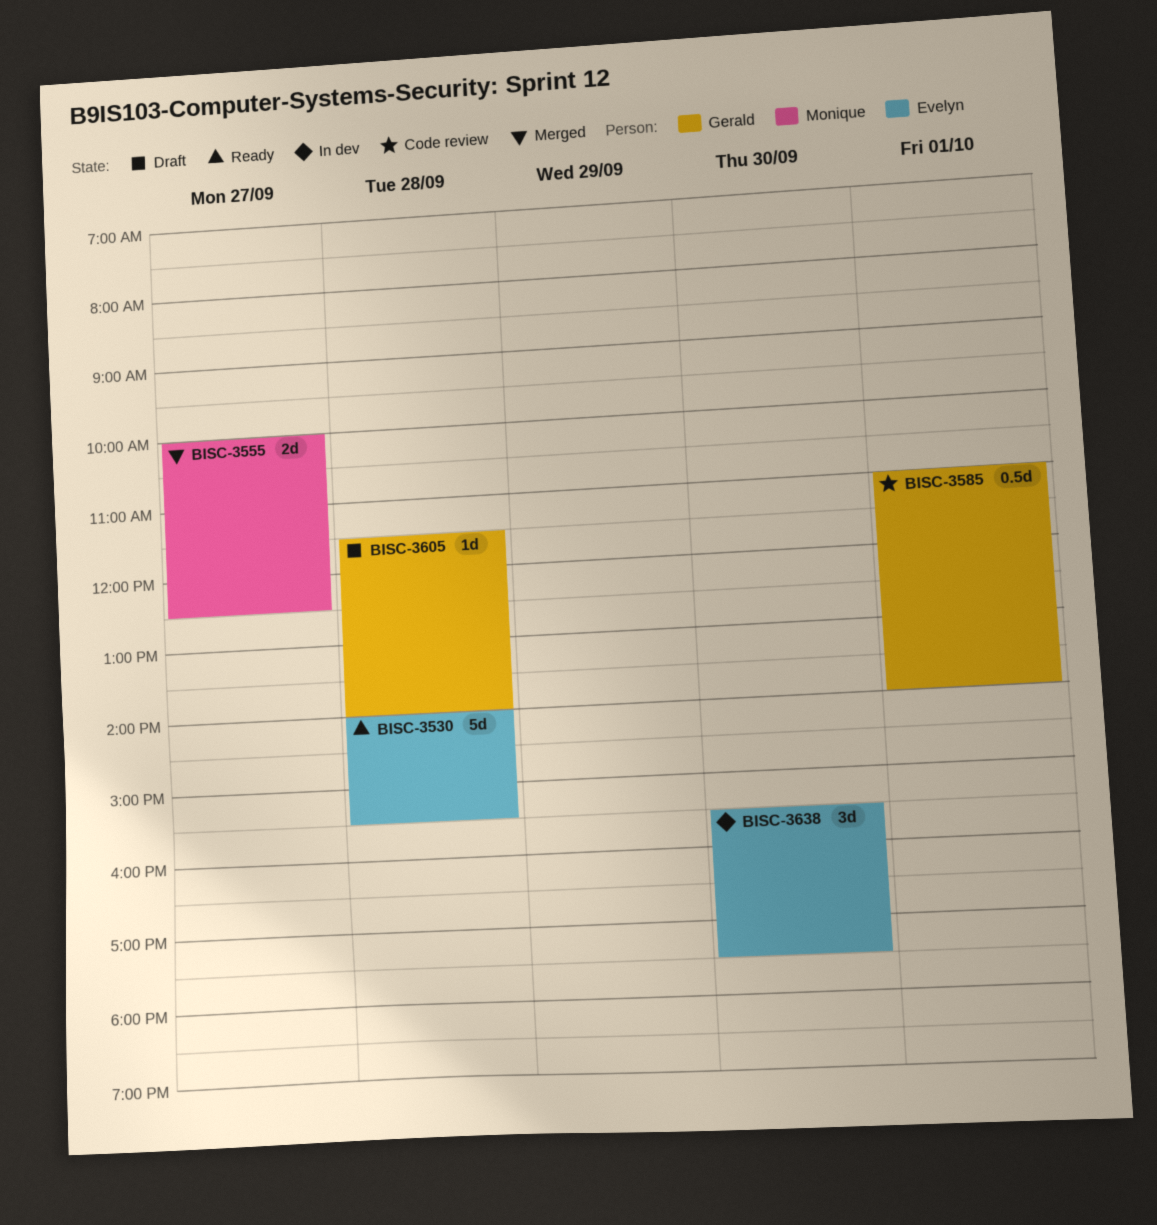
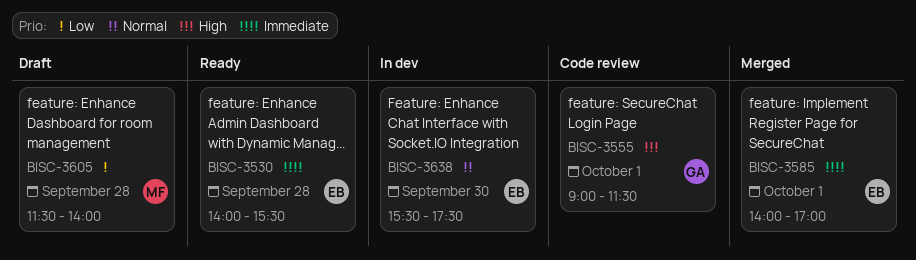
BISC-3555, status: Merged -> Code review
BISC-3555, owner: Monique -> Gerald
BISC-3555, day: Sep 27 -> Oct 1
BISC-3555, begins: 10:00 -> 09:00
BISC-3555, ends: 12:30 -> 11:30
BISC-3585, status: Code review -> Merged
BISC-3585, owner: Gerald -> Evelyn
BISC-3585, begins: 11:00 -> 14:00
BISC-3585, ends: 14:00 -> 17:00
BISC-3605, owner: Gerald -> Monique

